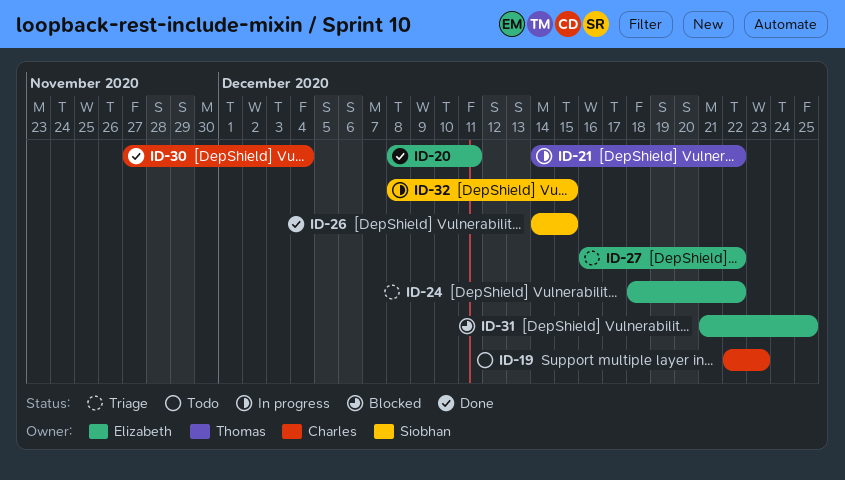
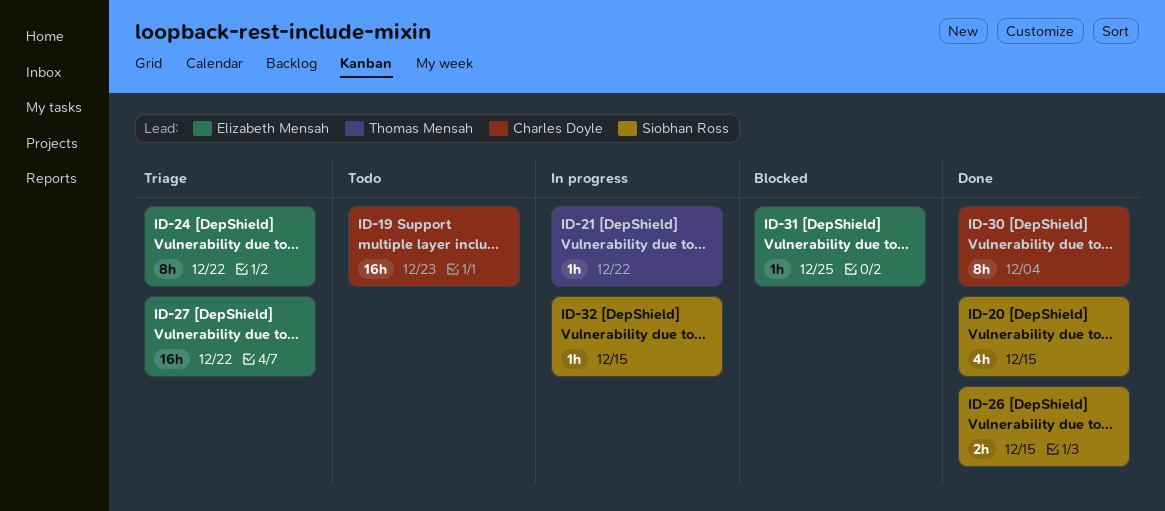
ID-20, owner: Elizabeth Mensah -> Siobhan Ross
ID-20, due: Dec 11 -> Dec 15

